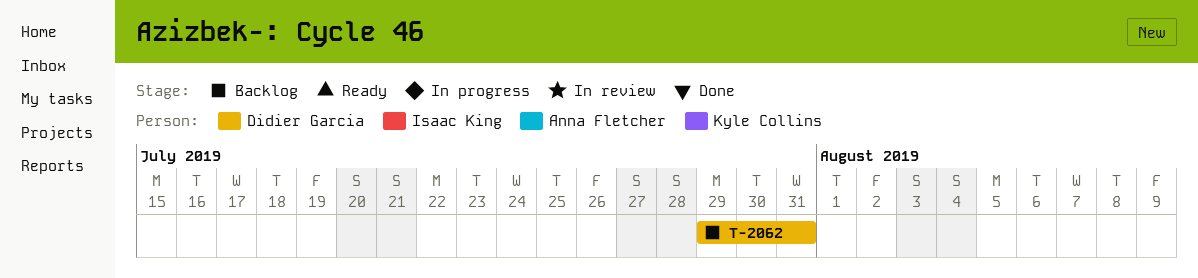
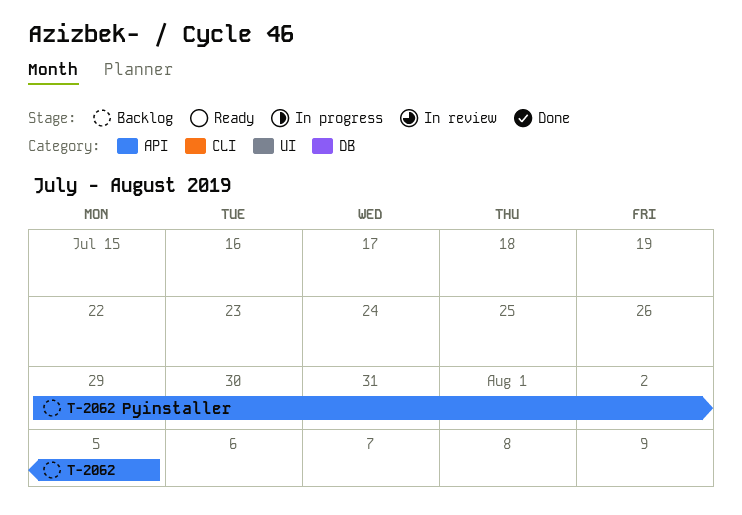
T-2062, due: Jul 31 -> Aug 5

